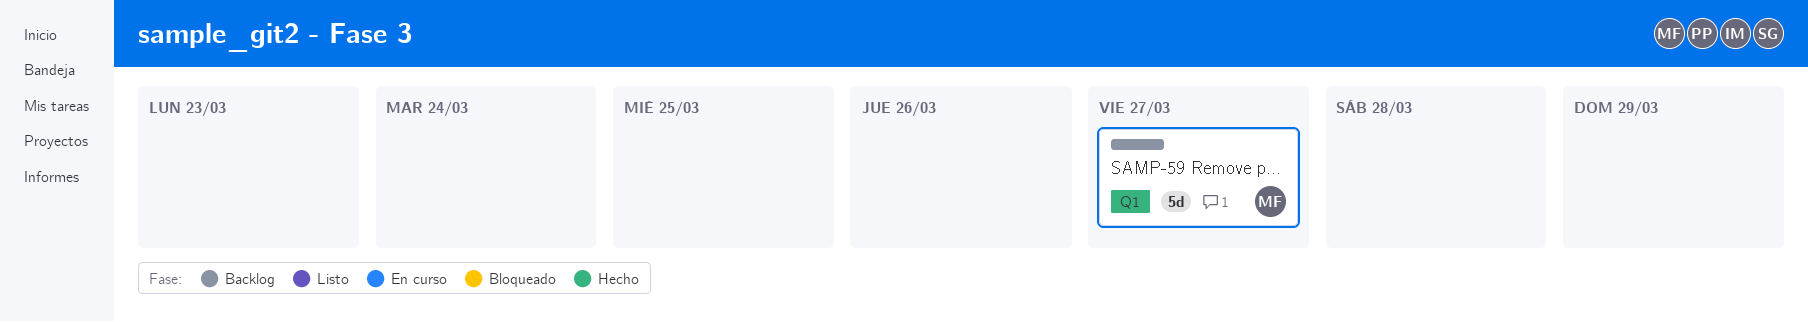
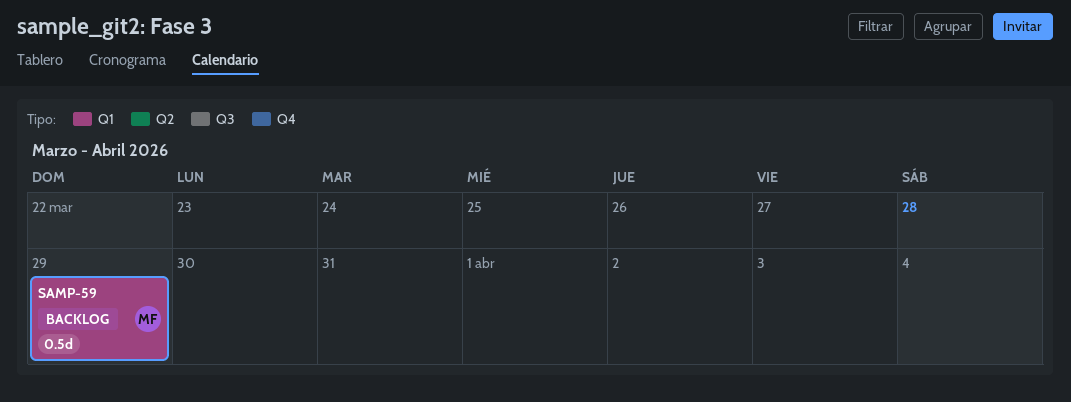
SAMP-59, estimate: 5d -> 0.5d
SAMP-59, due: Mar 27 -> Mar 29

